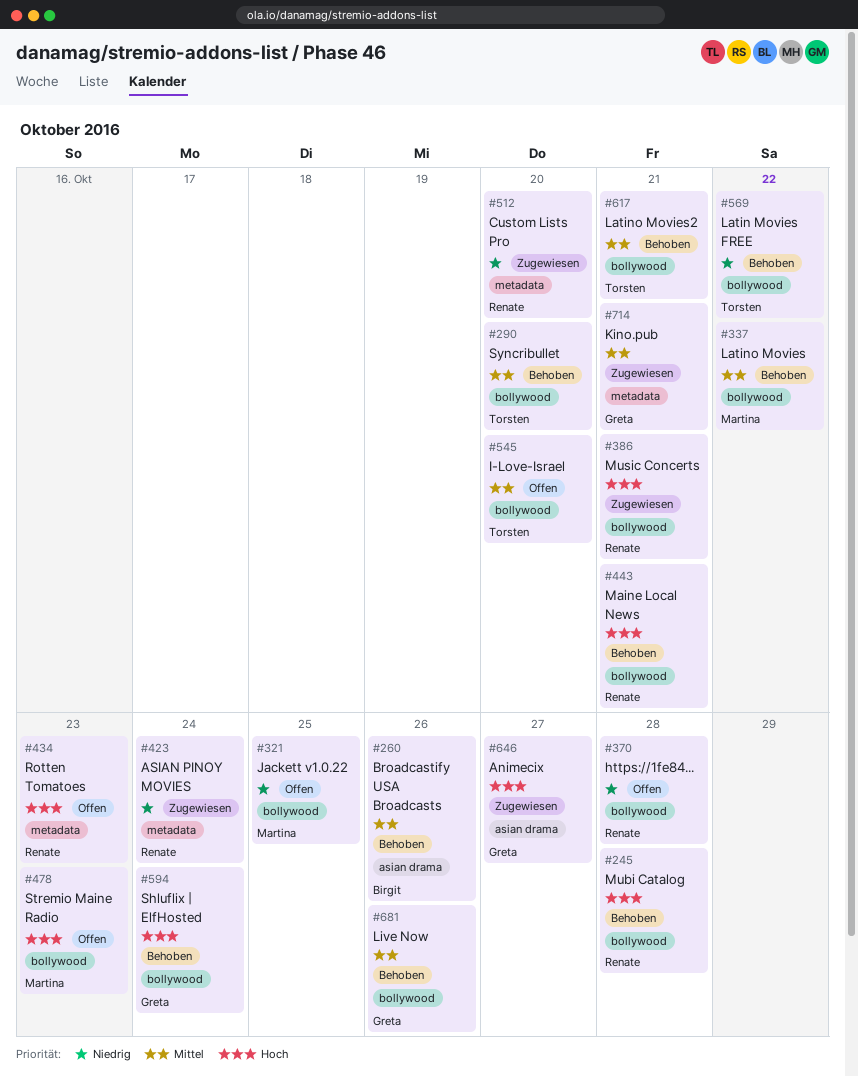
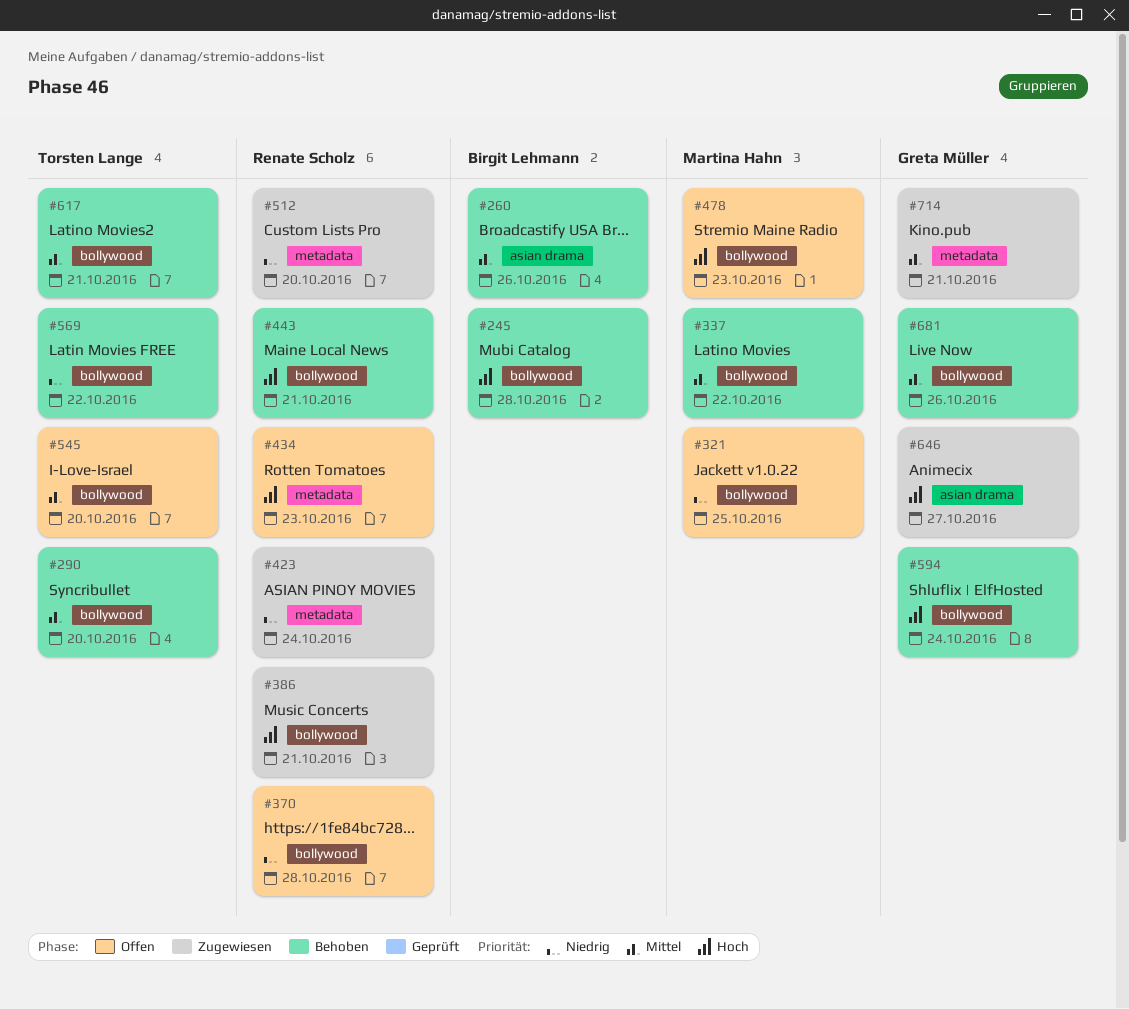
#245, owner: Renate Scholz -> Birgit Lehmann

